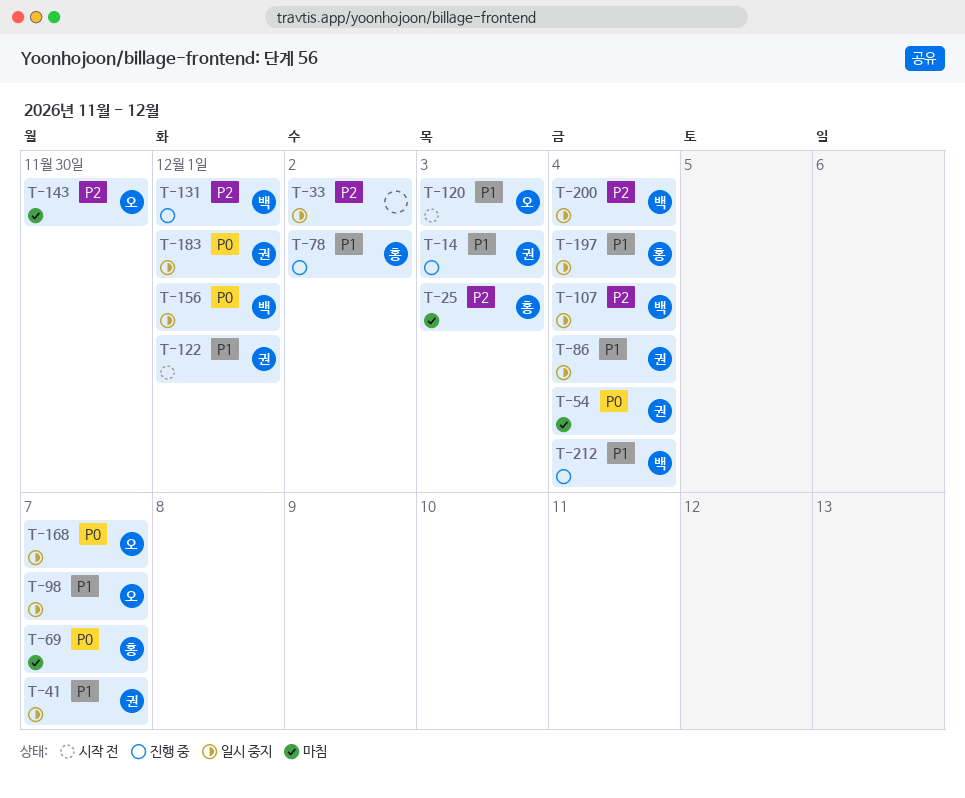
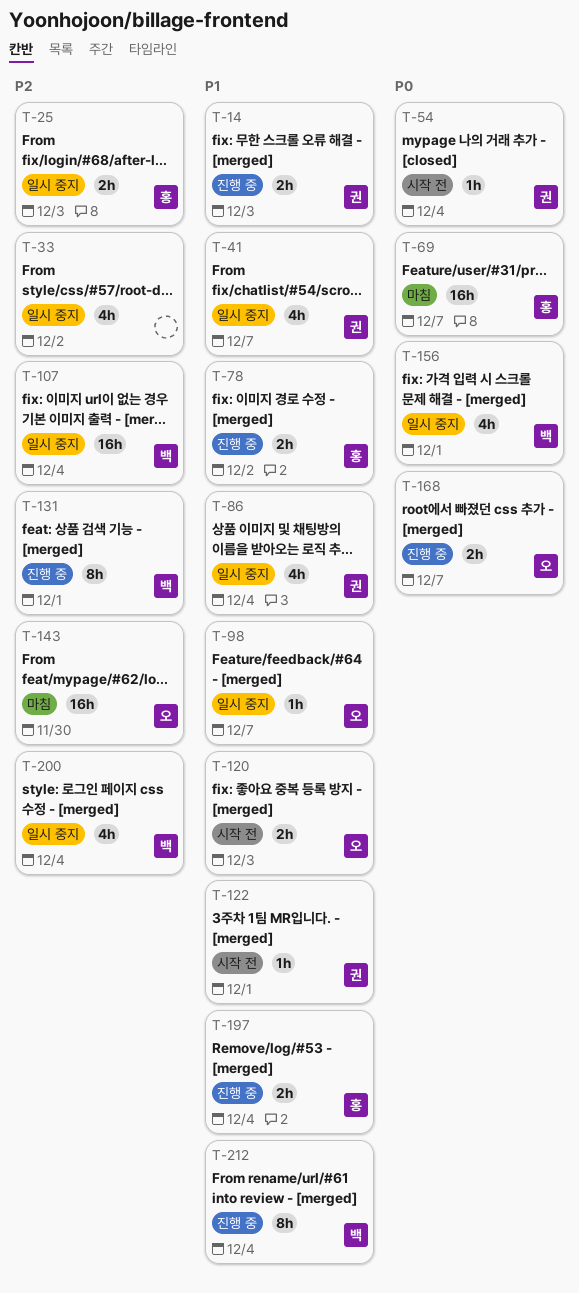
T-25, status: 마침 -> 일시 중지
T-54, status: 마침 -> 시작 전
T-168, status: 일시 중지 -> 진행 중
T-183: present -> none
T-197, status: 일시 중지 -> 진행 중

